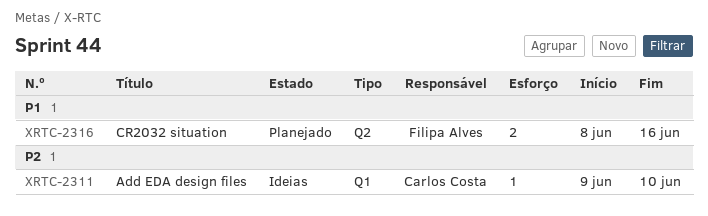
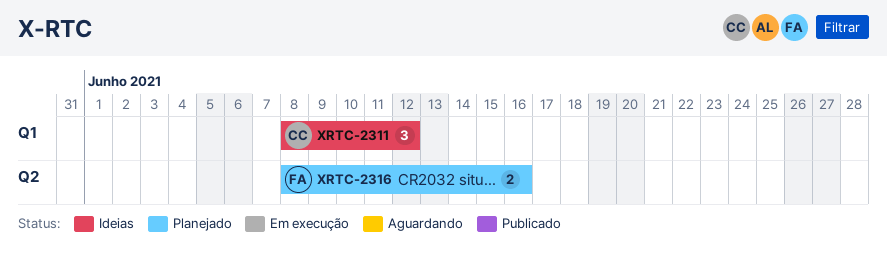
XRTC-2311, estimate: 1 -> 3
XRTC-2311, start: Jun 9 -> Jun 8
XRTC-2311, due: Jun 10 -> Jun 12

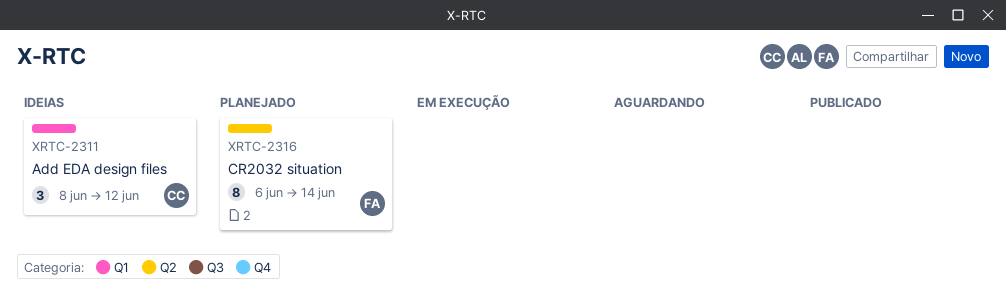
XRTC-2316, estimate: 2 -> 8
XRTC-2316, start: Jun 8 -> Jun 6
XRTC-2316, due: Jun 16 -> Jun 14

